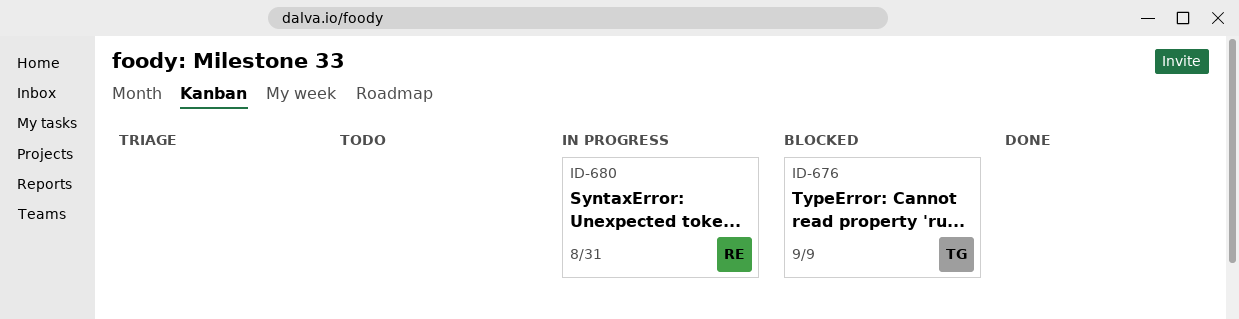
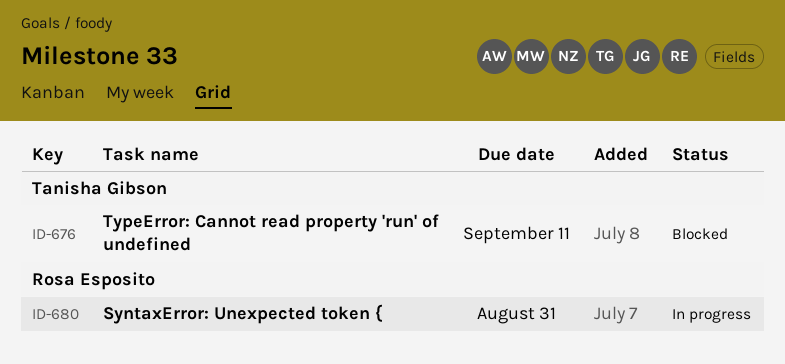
ID-676, due: Sep 9 -> Sep 11

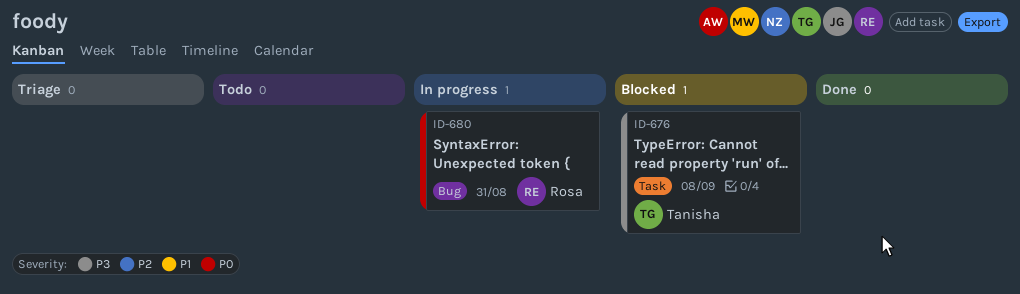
ID-676, due: Sep 11 -> Sep 8

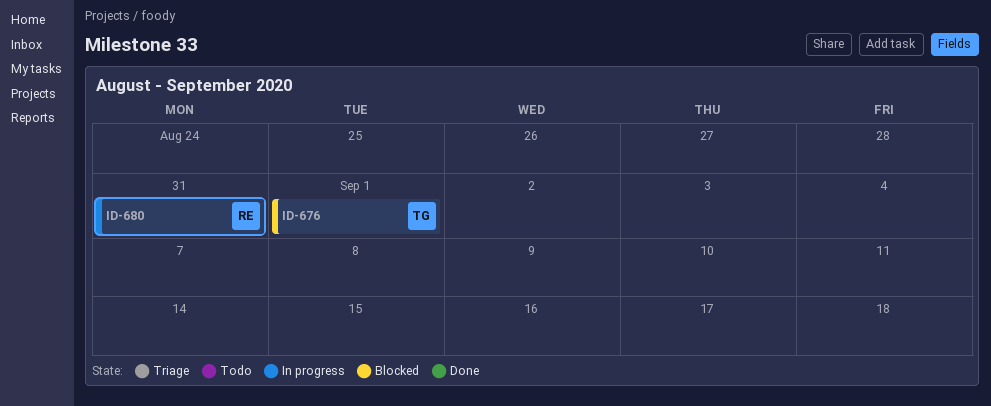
ID-676, due: Sep 8 -> Sep 1

